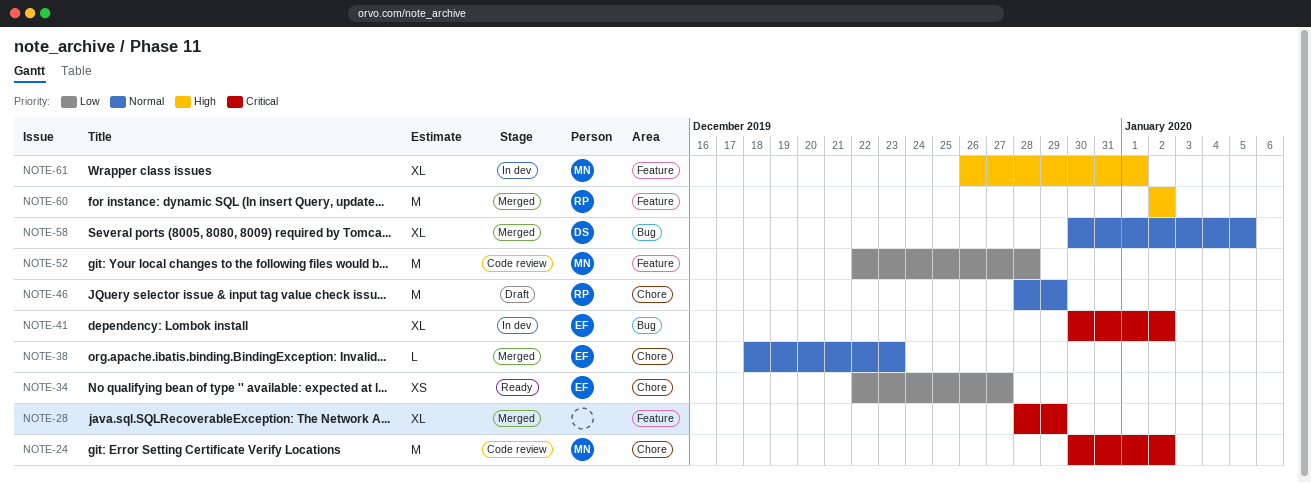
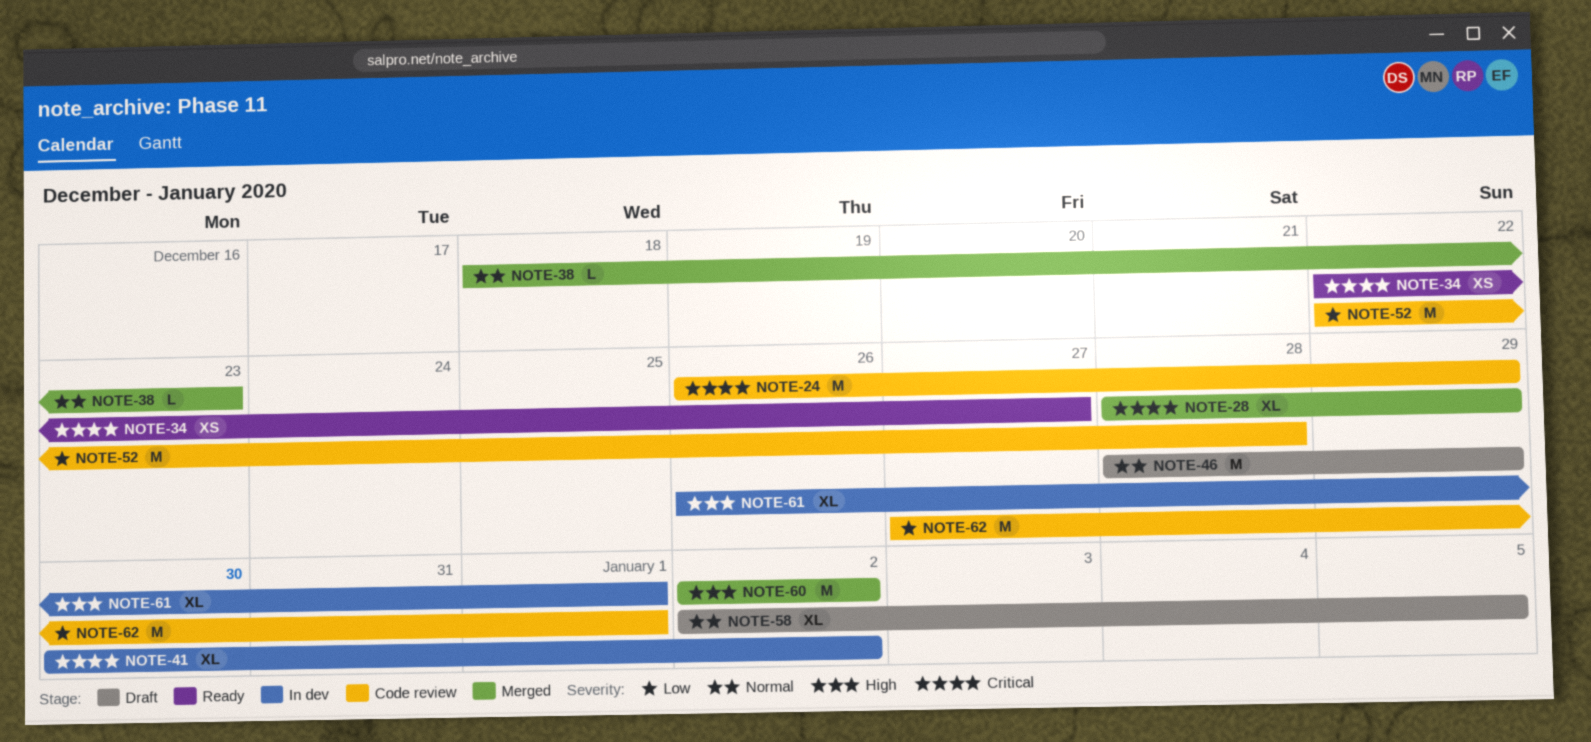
NOTE-24, start: Dec 30 -> Dec 26
NOTE-24, due: Jan 2 -> Dec 29
NOTE-34, priority: Low -> Critical
NOTE-58, status: Merged -> Draft
NOTE-58, start: Dec 30 -> Jan 2
NOTE-62: none -> present

